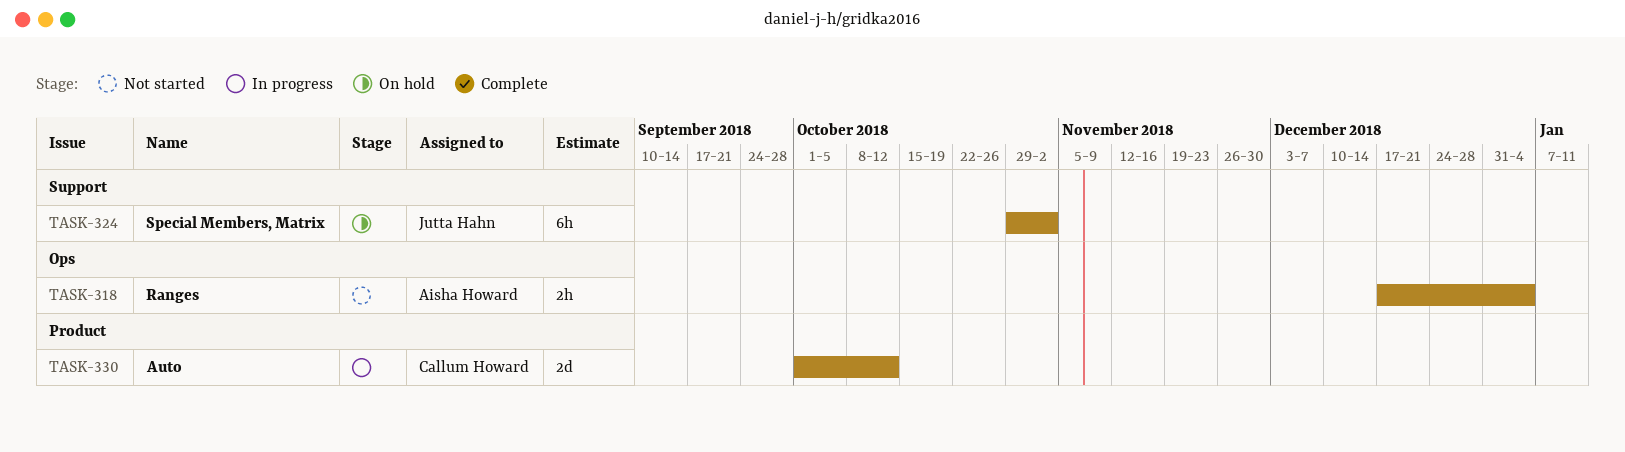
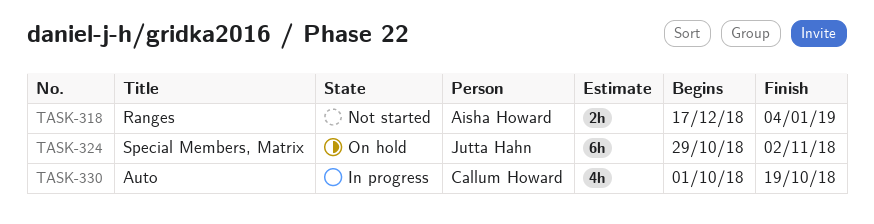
TASK-330, estimate: 2d -> 4h
TASK-330, due: Oct 12 -> Oct 19

